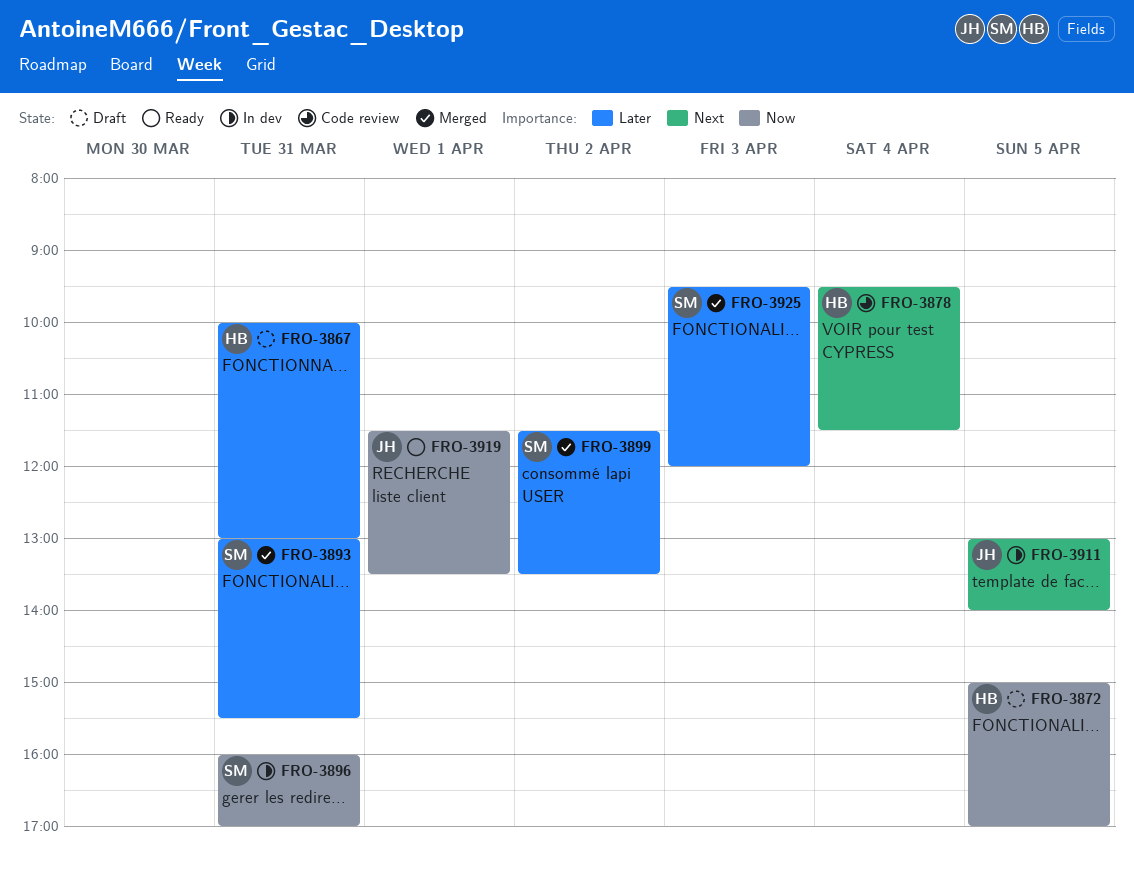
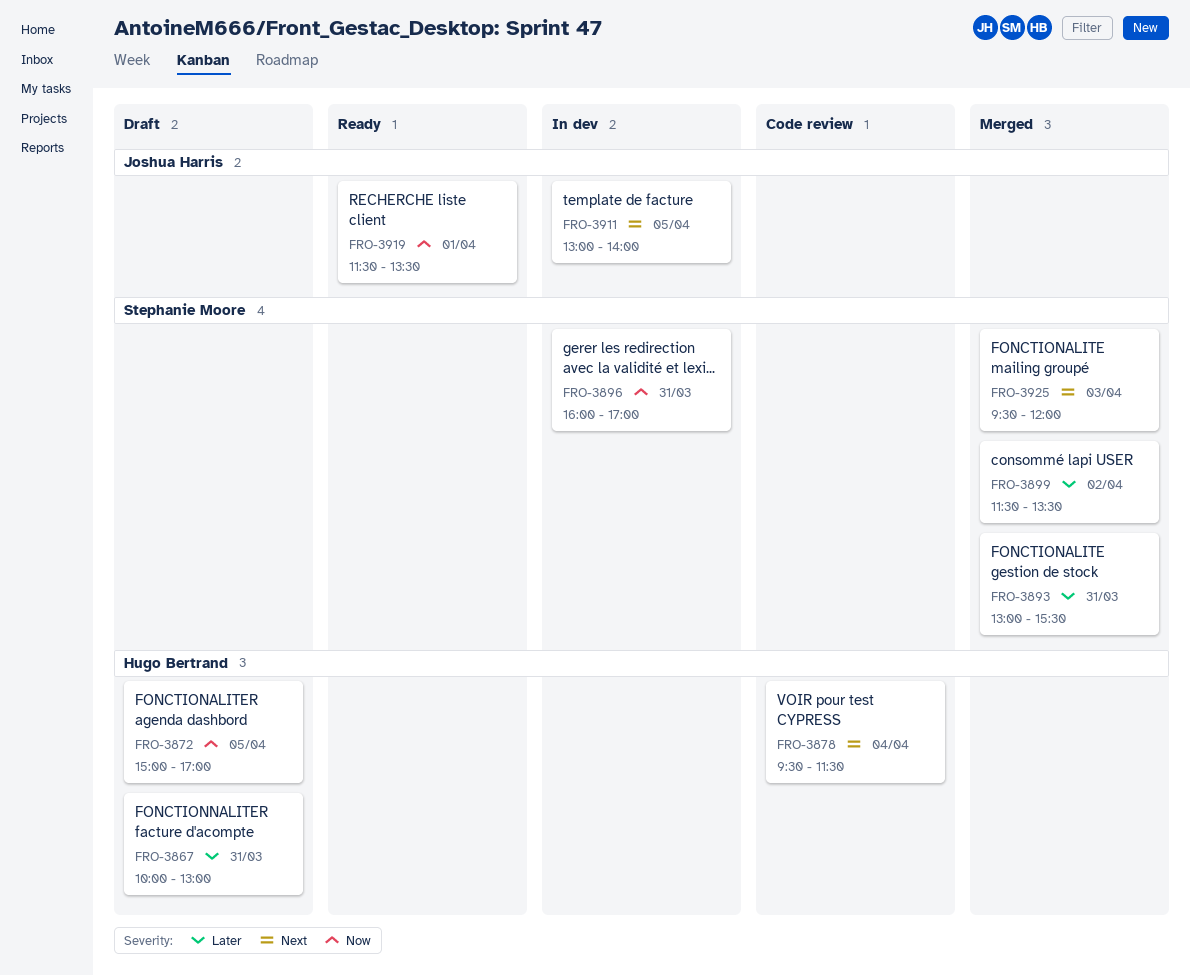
FRO-3925, priority: Later -> Next

